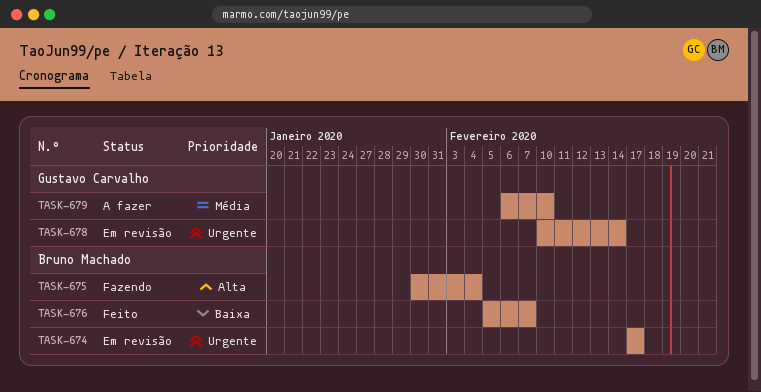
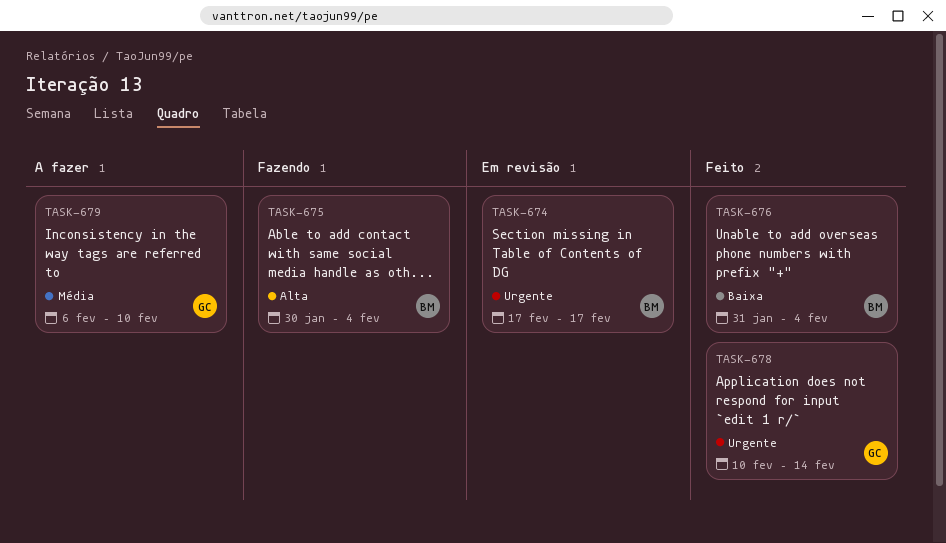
TASK-676, start: Feb 5 -> Jan 31
TASK-676, due: Feb 7 -> Feb 4
TASK-678, status: Em revisão -> Feito

